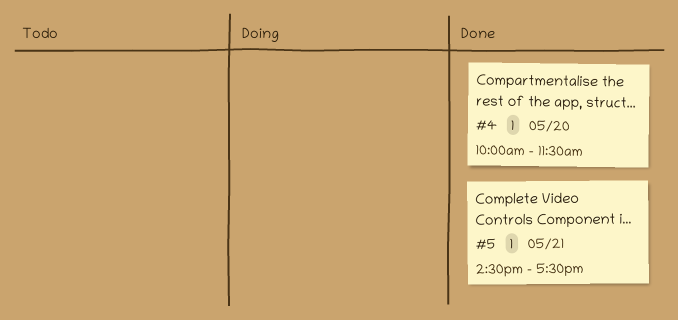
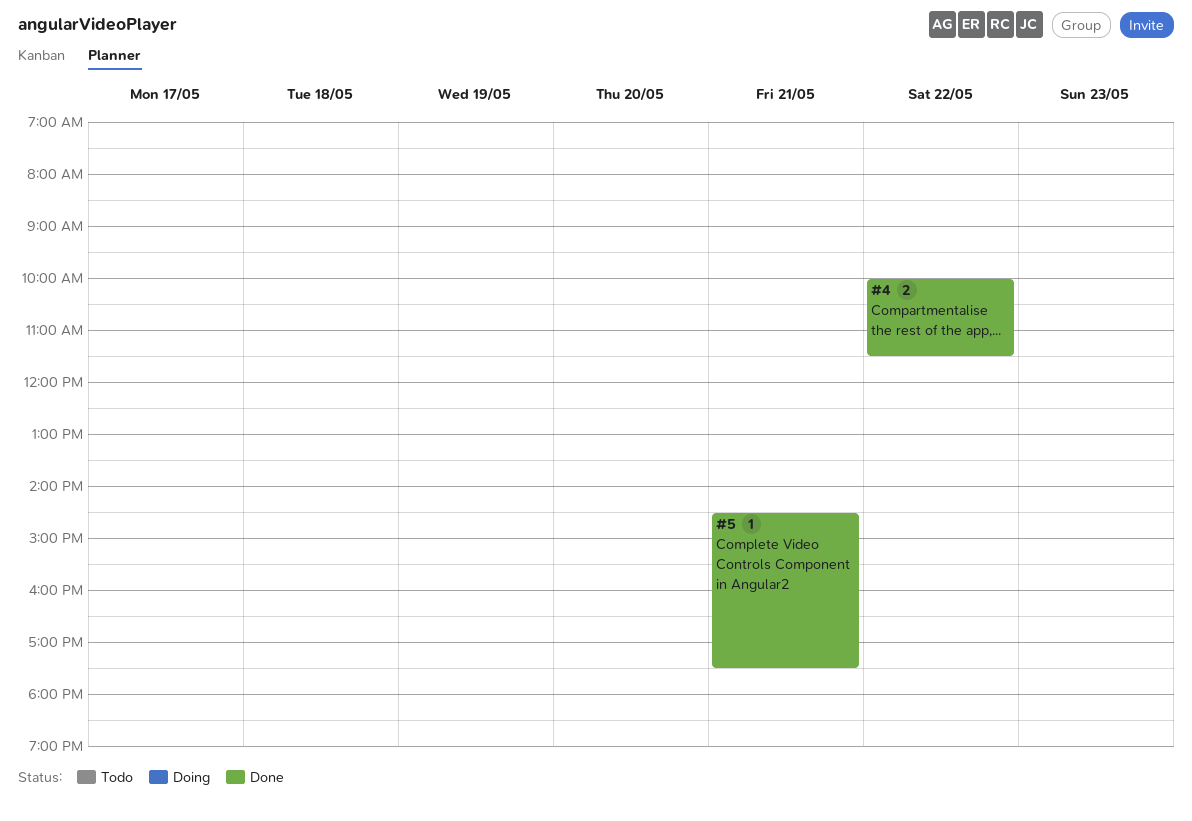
#4, estimate: 1 -> 2
#4, day: May 20 -> May 22

